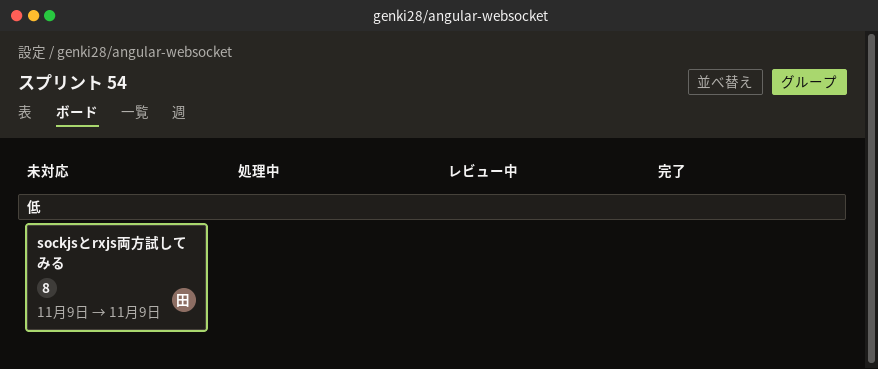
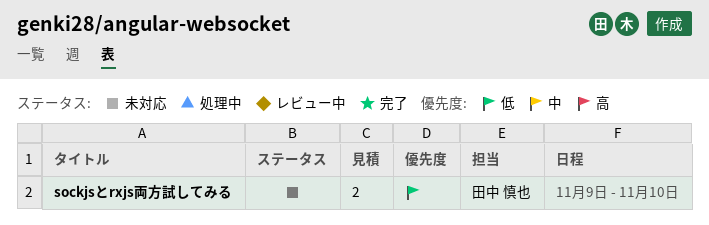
sockjsとrxjs両方試してみる, estimate: 8 -> 2
sockjsとrxjs両方試してみる, due: Nov 9 -> Nov 10

